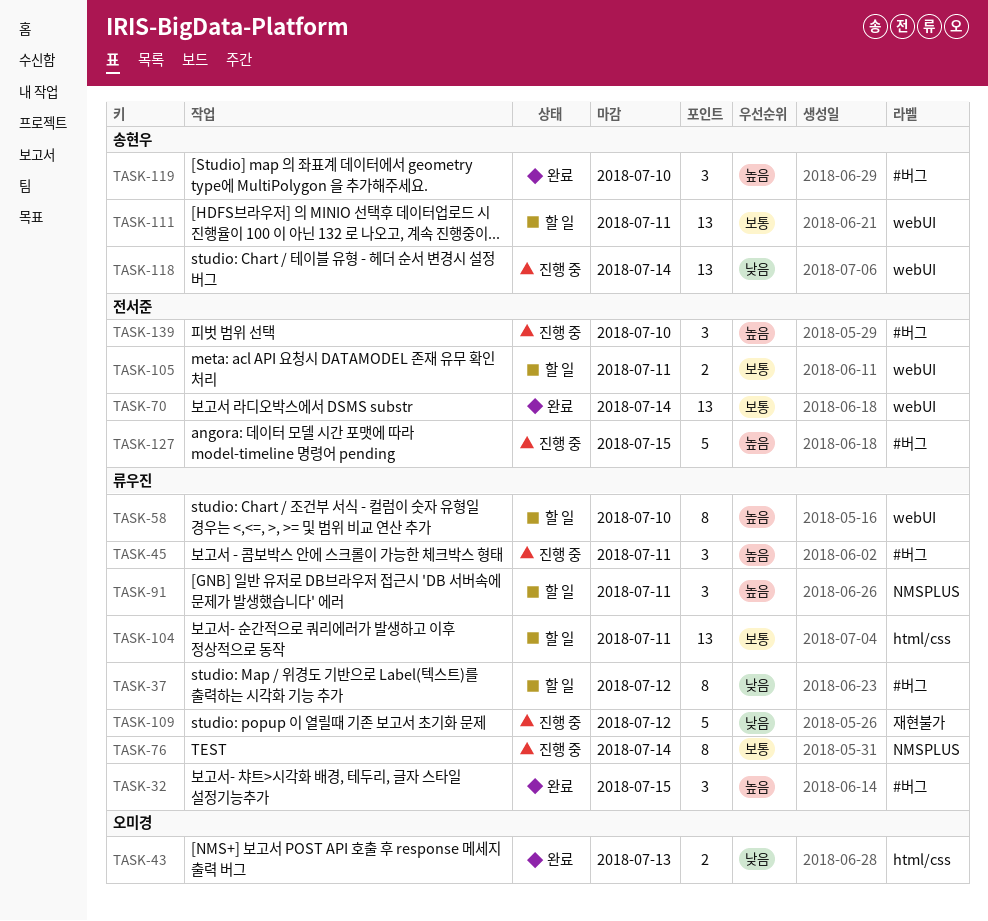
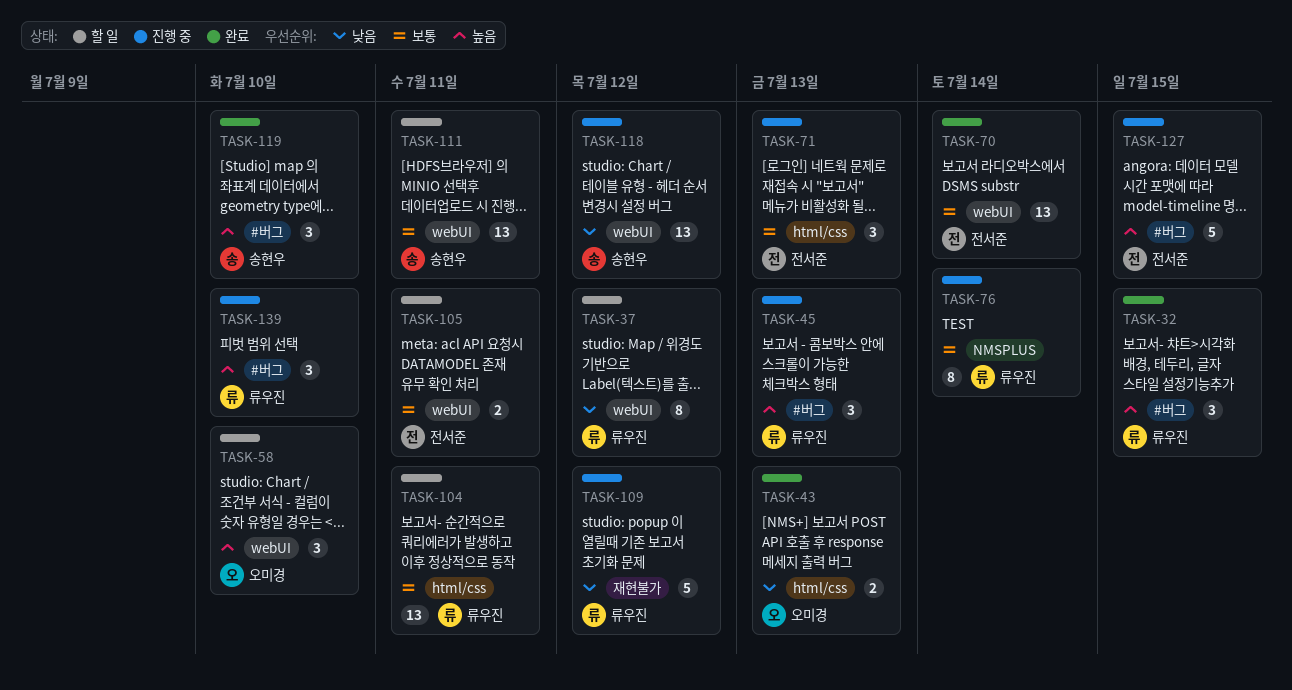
TASK-37, label: #버그 -> webUI
TASK-45, due: Jul 11 -> Jul 13
TASK-58, owner: 류우진 -> 오미경
TASK-58, estimate: 8 -> 3
TASK-71: none -> present
TASK-91: present -> none
TASK-118, due: Jul 14 -> Jul 12
TASK-139, owner: 전서준 -> 류우진

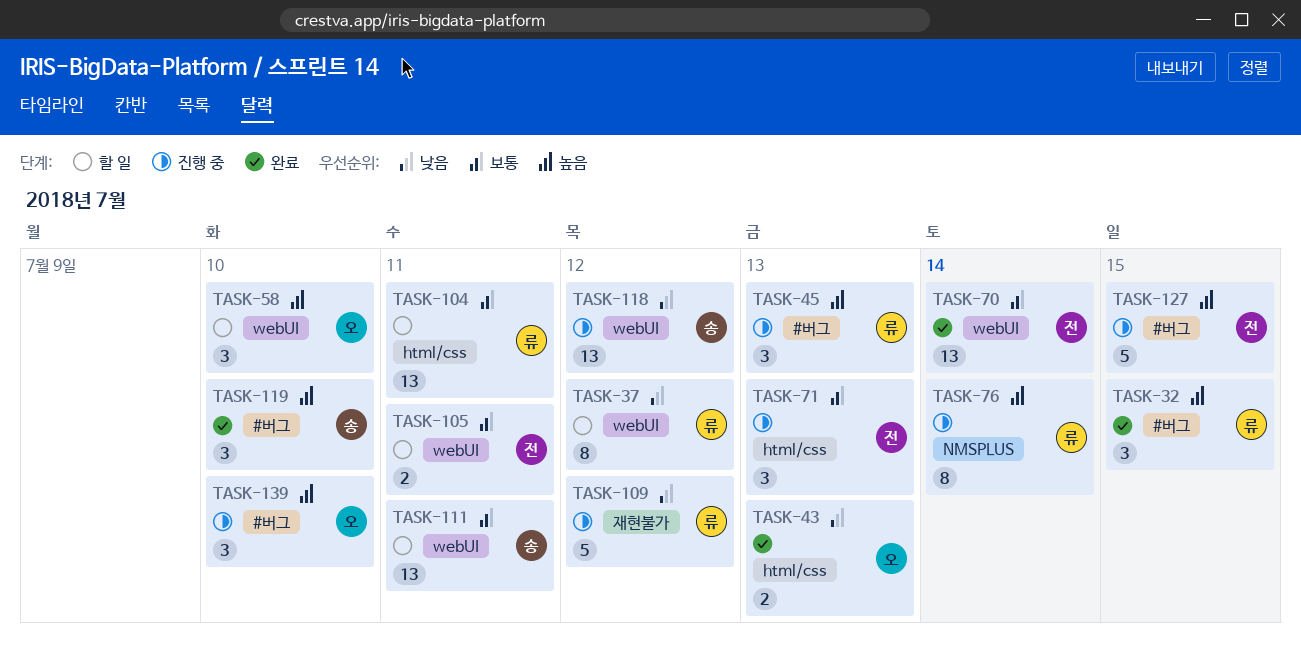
TASK-76, priority: 보통 -> 높음
TASK-139, owner: 류우진 -> 오미경

